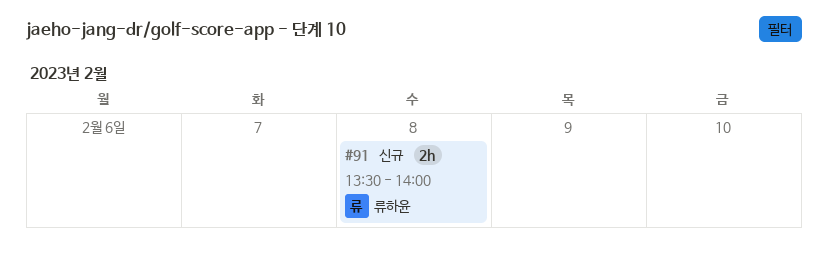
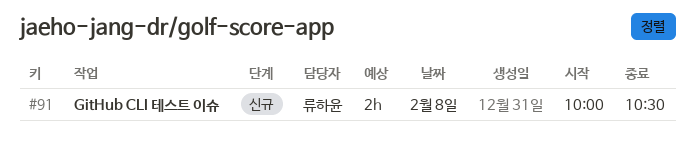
#91, begins: 13:30 -> 10:00
#91, ends: 14:00 -> 10:30

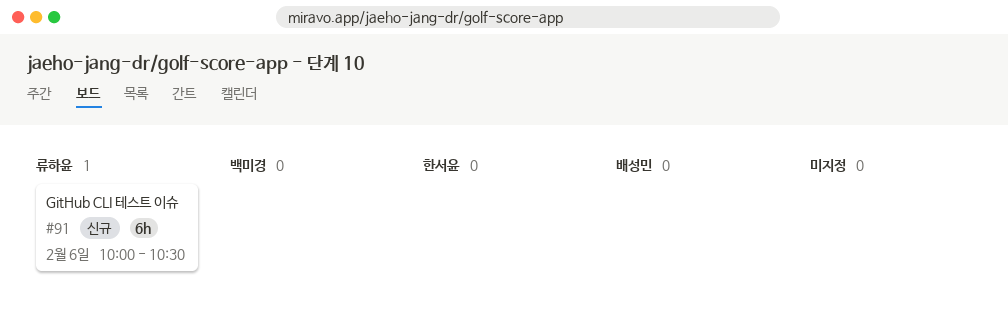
#91, estimate: 2h -> 6h
#91, day: Feb 8 -> Feb 6

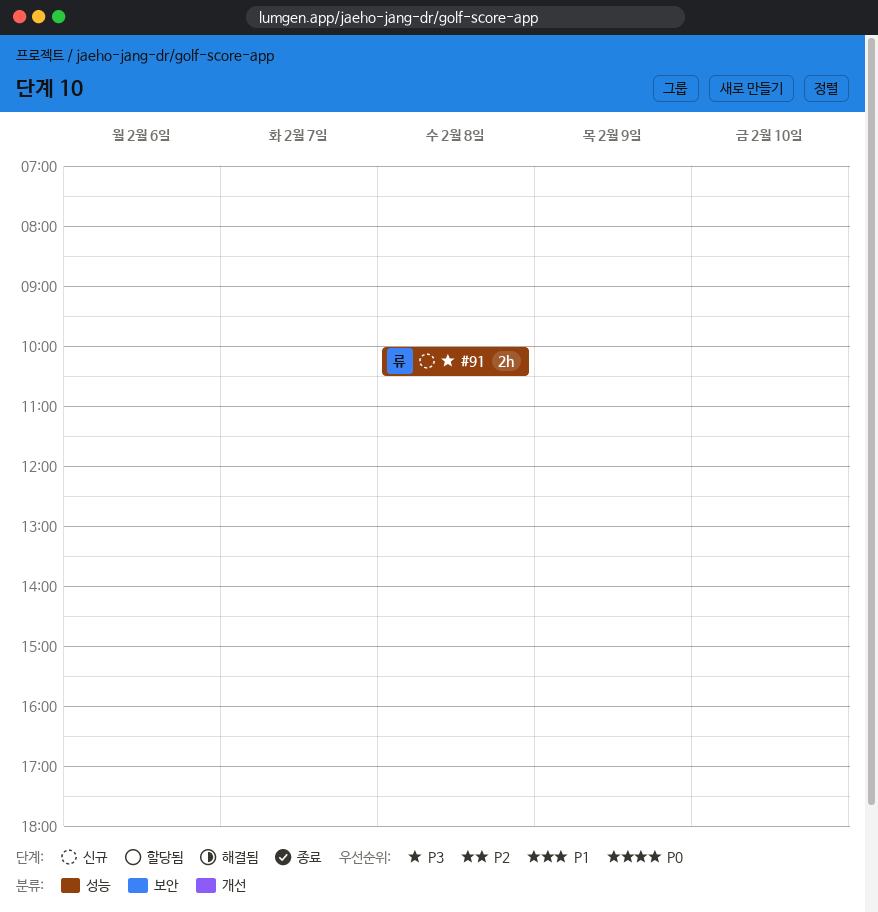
#91, estimate: 6h -> 2h
#91, day: Feb 6 -> Feb 8

